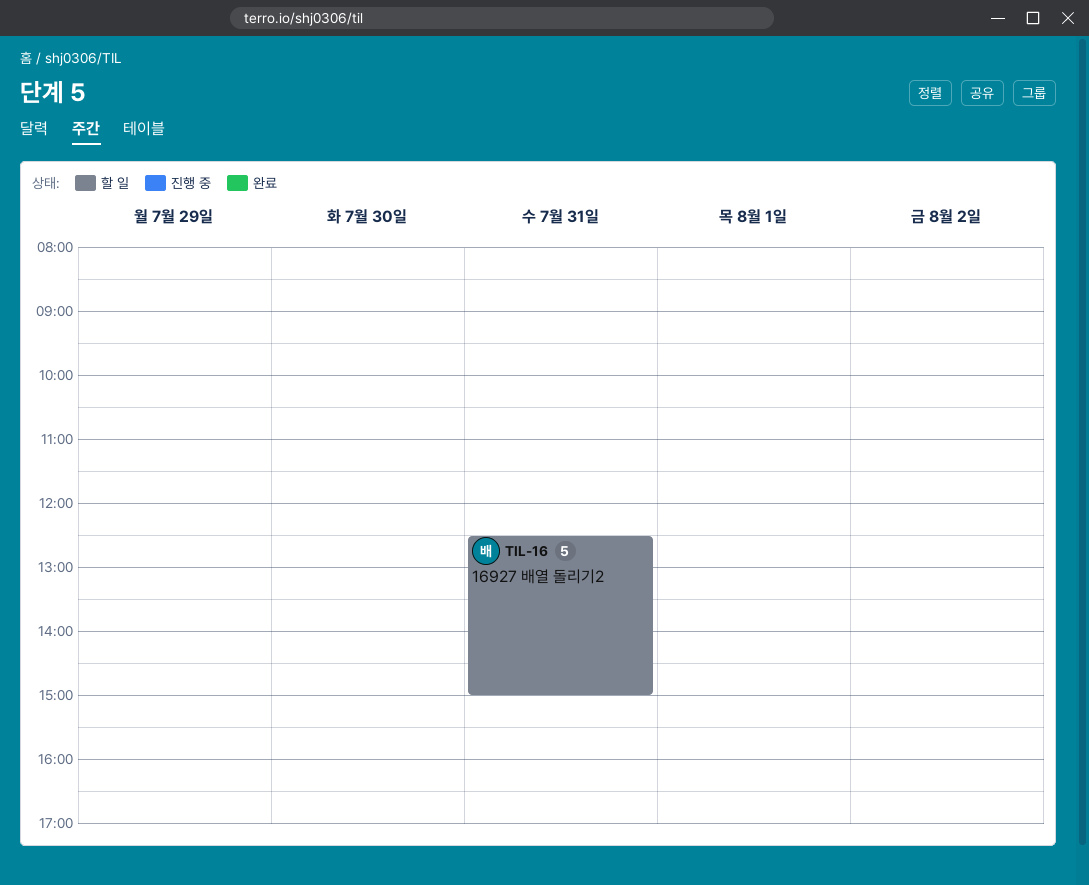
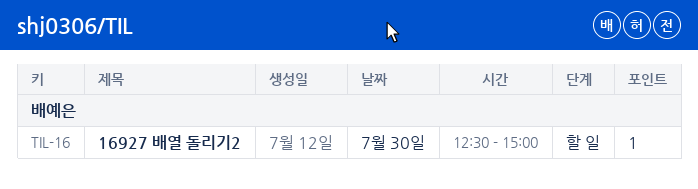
TIL-16, estimate: 5 -> 1
TIL-16, day: Jul 31 -> Jul 30

